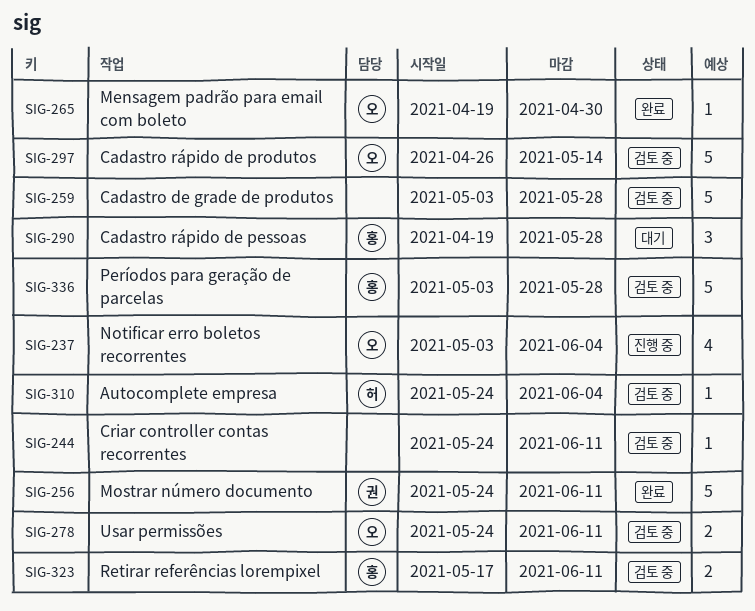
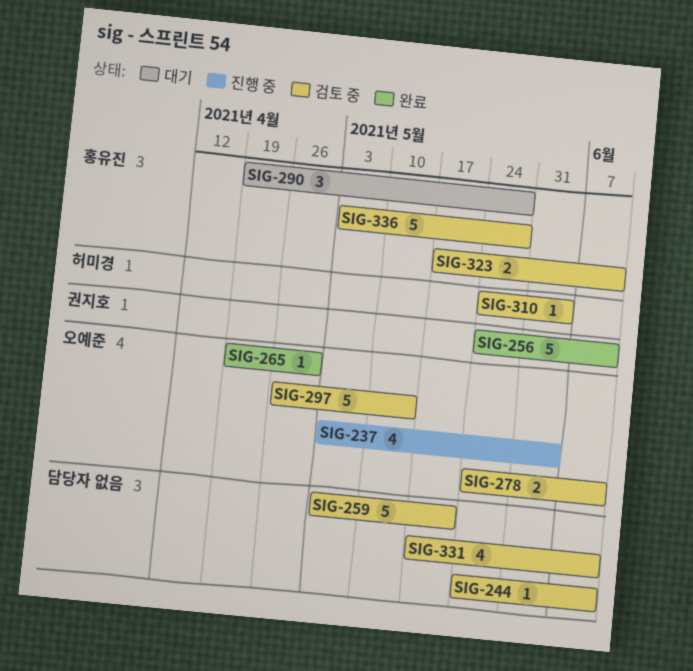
SIG-259, due: May 28 -> May 21
SIG-331: none -> present

